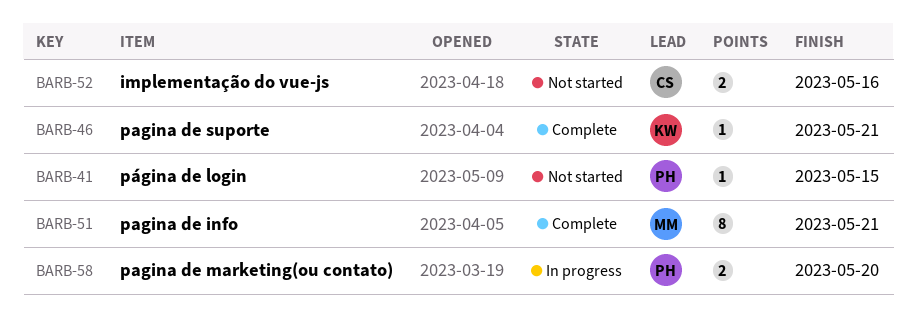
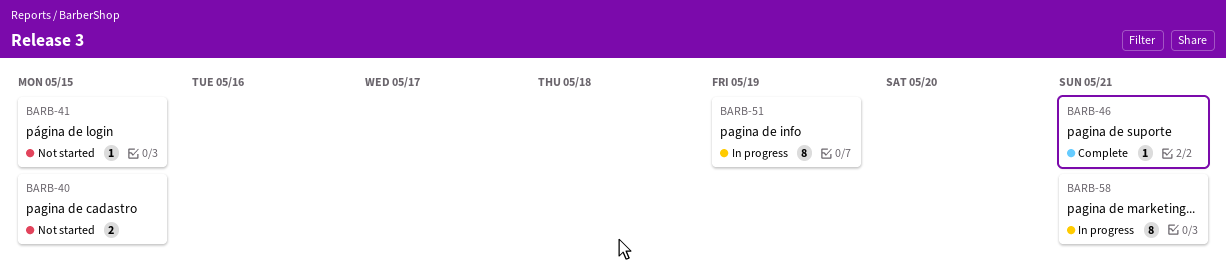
BARB-40: none -> present
BARB-51, status: Complete -> In progress
BARB-51, due: May 21 -> May 19
BARB-52: present -> none
BARB-58, estimate: 2 -> 8
BARB-58, due: May 20 -> May 21

